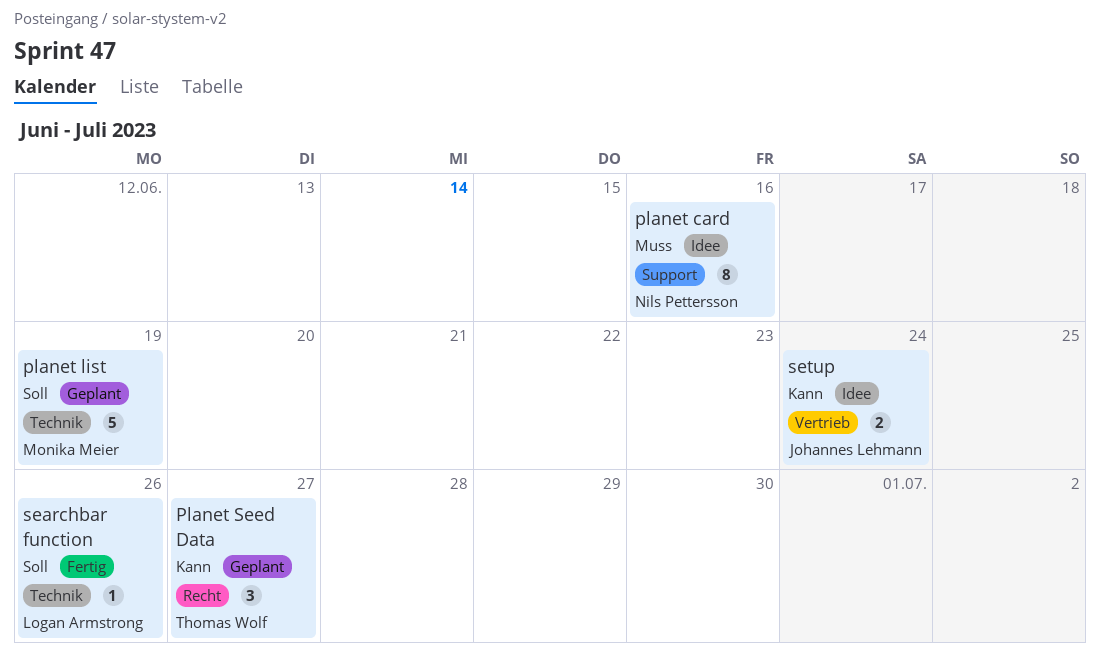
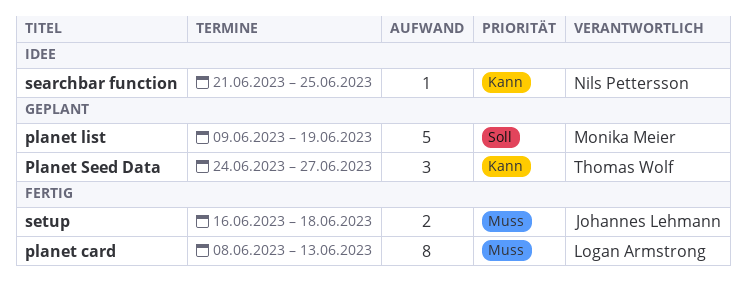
planet card, status: Idee -> Fertig
planet card, owner: Nils Pettersson -> Logan Armstrong
planet card, due: Jun 16 -> Jun 13
searchbar function, status: Fertig -> Idee
searchbar function, owner: Logan Armstrong -> Nils Pettersson
searchbar function, priority: Soll -> Kann
searchbar function, due: Jun 26 -> Jun 25
setup, status: Idee -> Fertig
setup, priority: Kann -> Muss
setup, due: Jun 24 -> Jun 18

